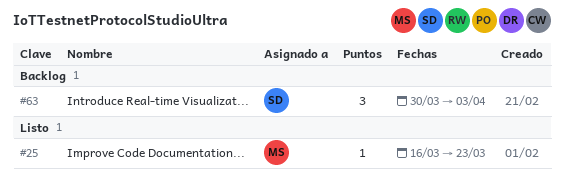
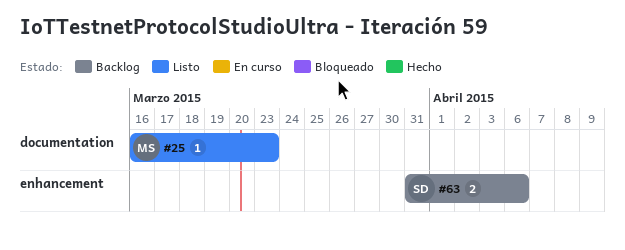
#63, estimate: 3 -> 2
#63, start: Mar 30 -> Mar 31
#63, due: Apr 3 -> Apr 6

